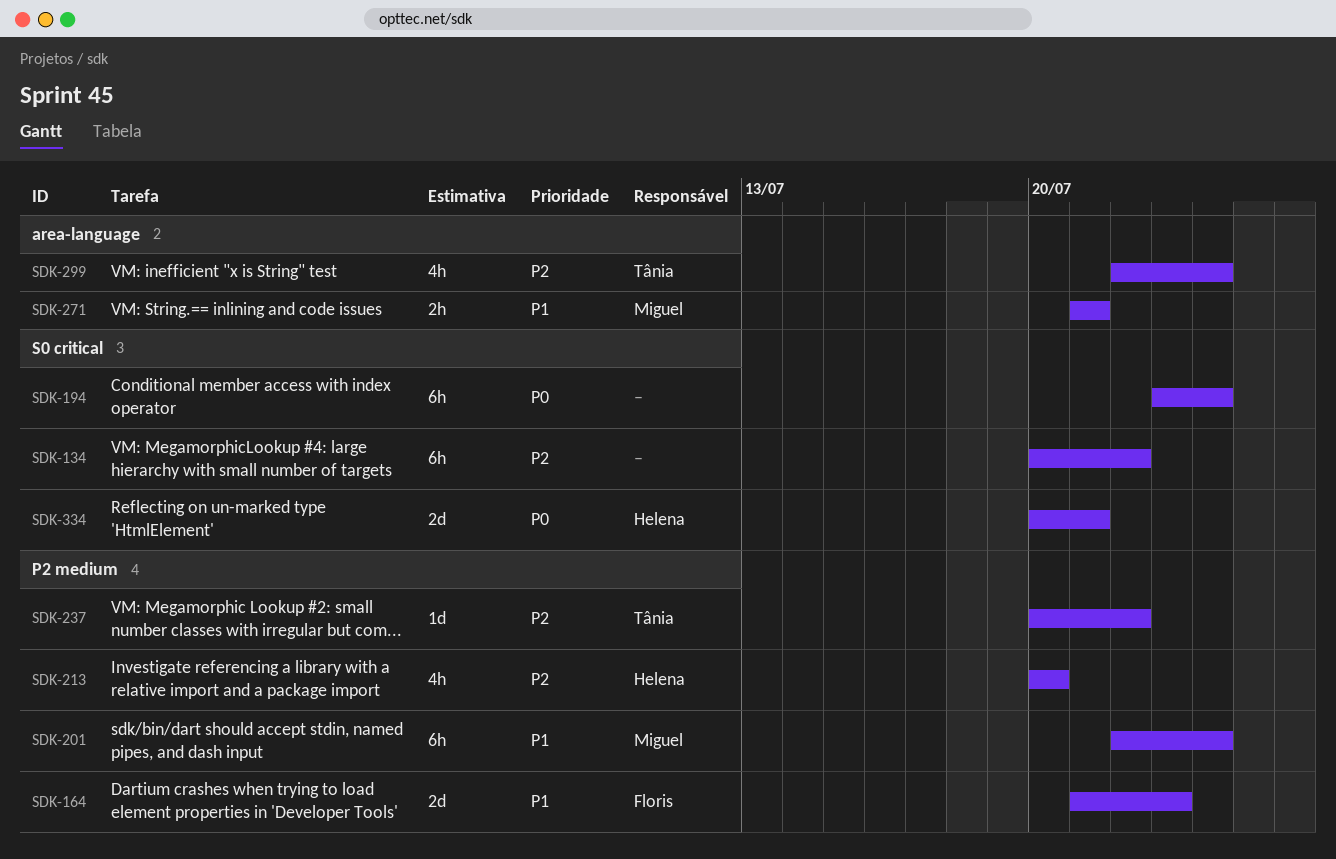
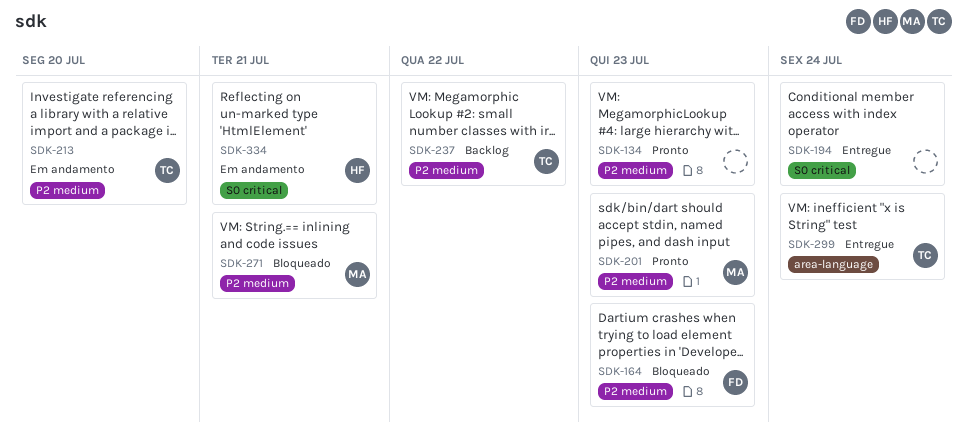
SDK-134, label: S0 critical -> P2 medium
SDK-134, due: Jul 22 -> Jul 23
SDK-201, due: Jul 24 -> Jul 23
SDK-213, owner: Helena -> Tânia
SDK-271, label: area-language -> P2 medium

